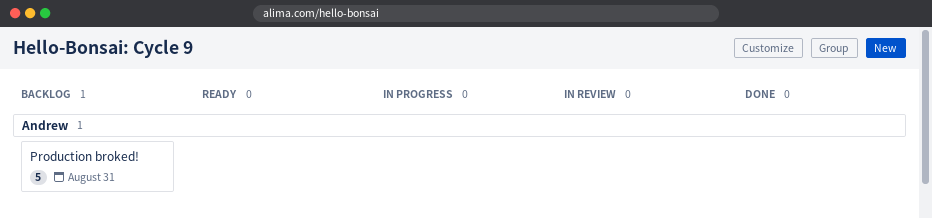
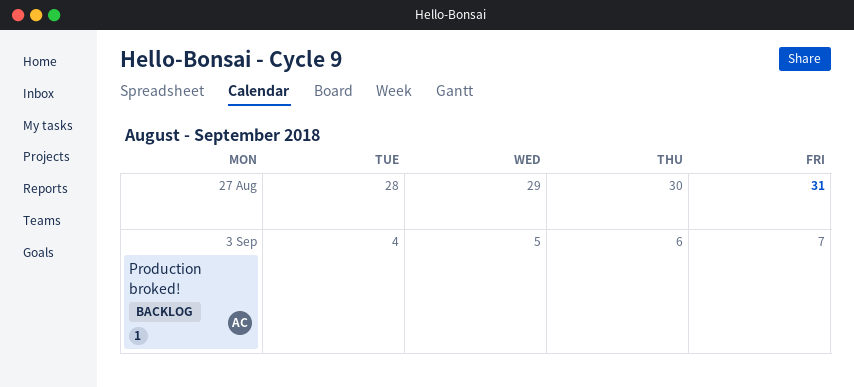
Production broked!, estimate: 5 -> 1
Production broked!, due: Aug 31 -> Sep 3

